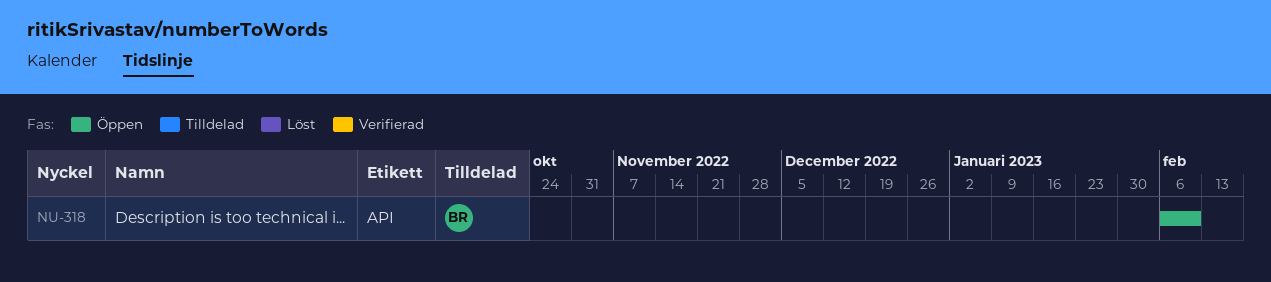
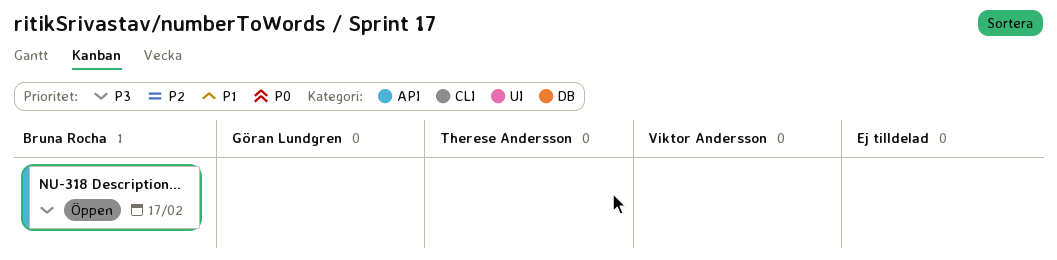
NU-318, due: Feb 10 -> Feb 17

